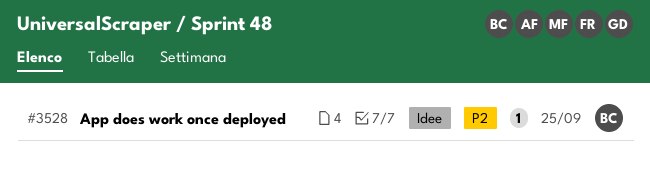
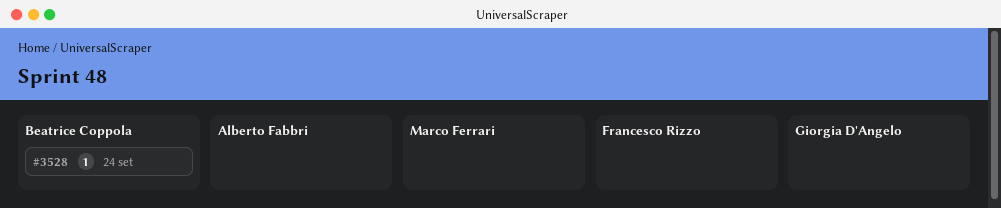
#3528, due: Sep 25 -> Sep 24

